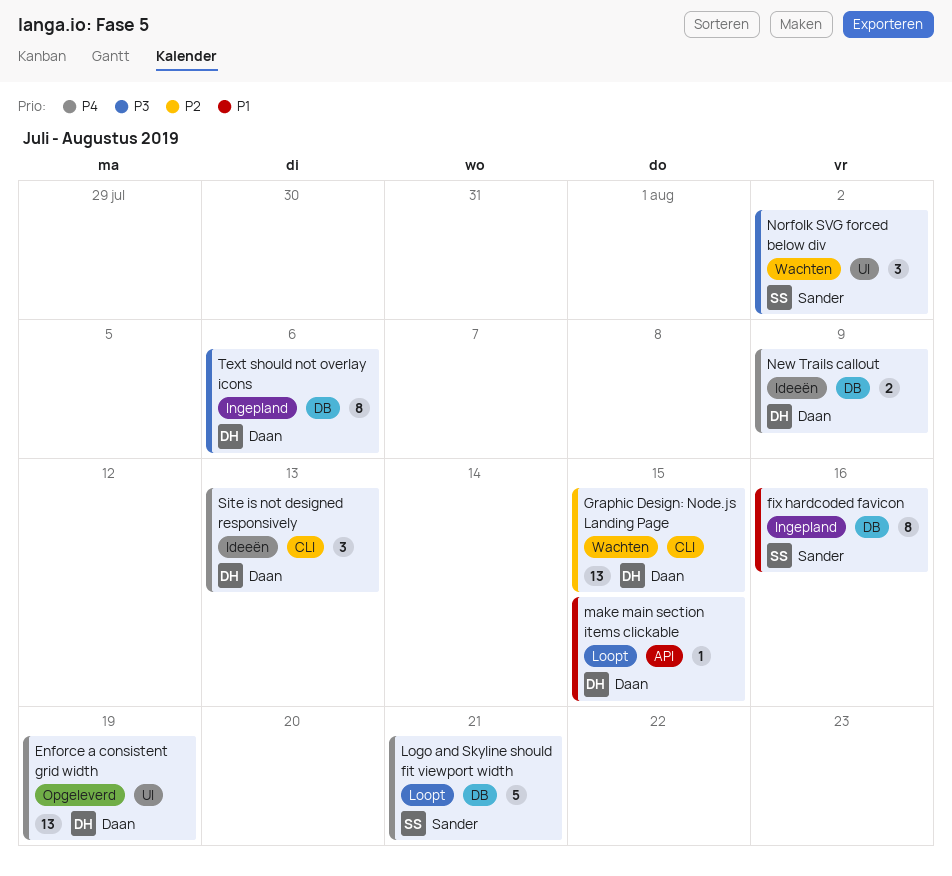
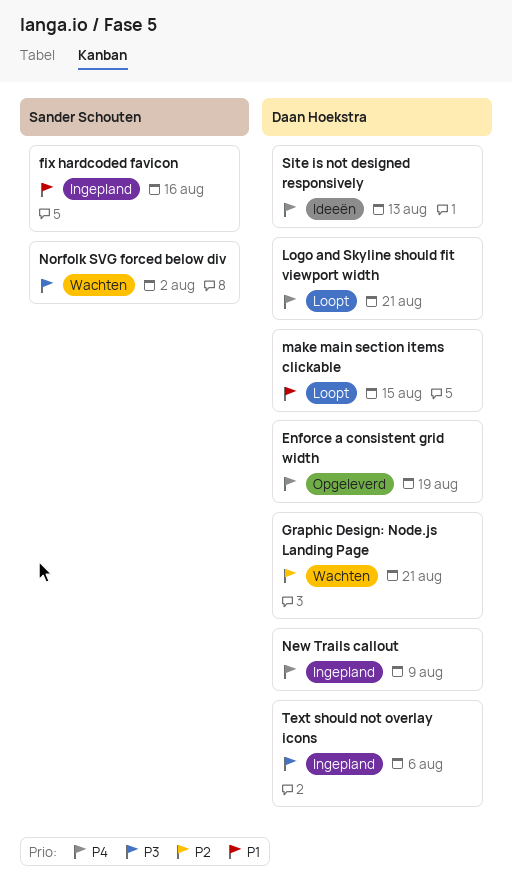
Graphic Design: Node.js Landing Page, due: Aug 15 -> Aug 21
Logo and Skyline should fit viewport width, owner: Sander Schouten -> Daan Hoekstra
New Trails callout, status: Ideeën -> Ingepland

